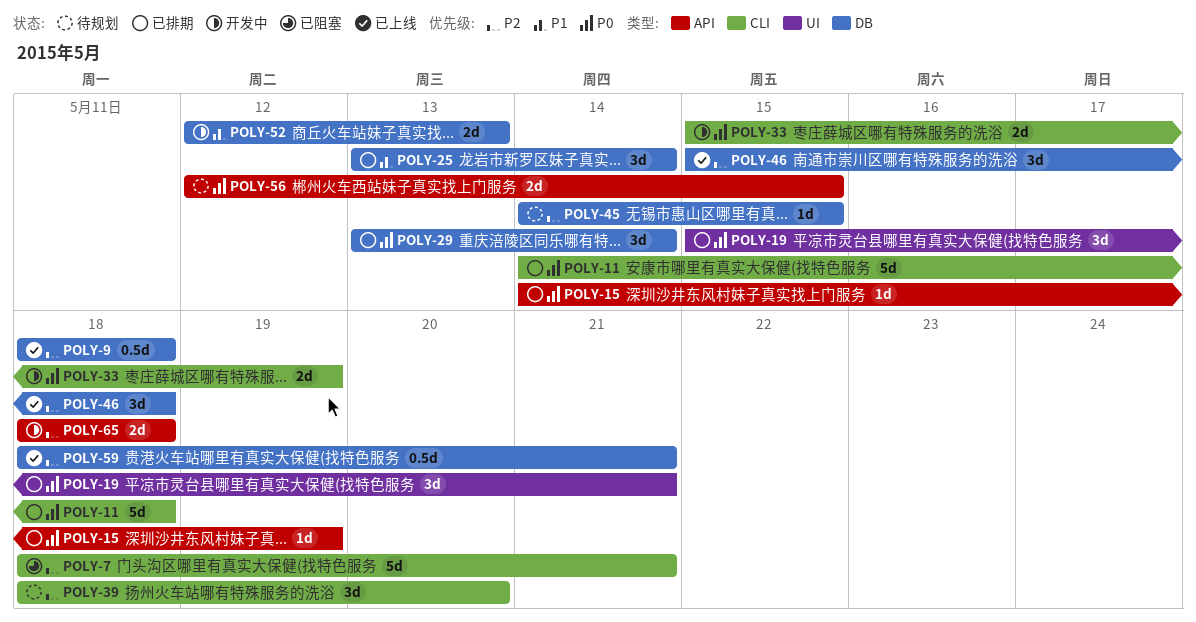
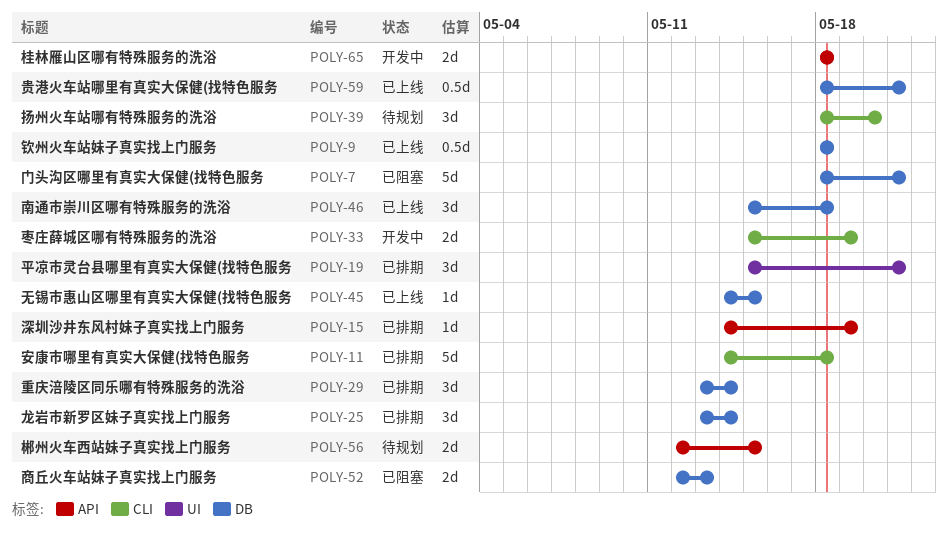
POLY-7, label: CLI -> DB
POLY-45, status: 待规划 -> 已上线
POLY-52, status: 开发中 -> 已阻塞

